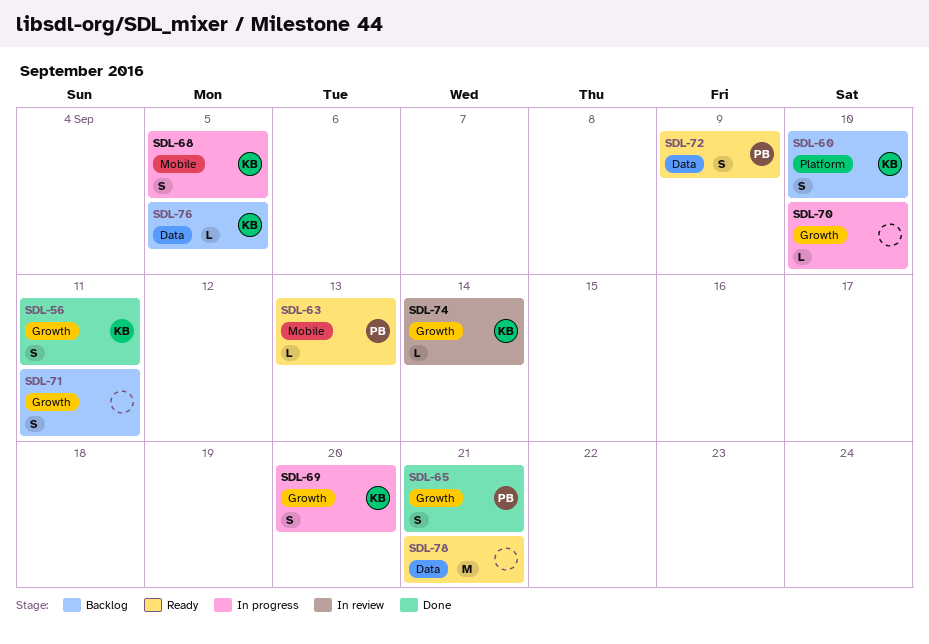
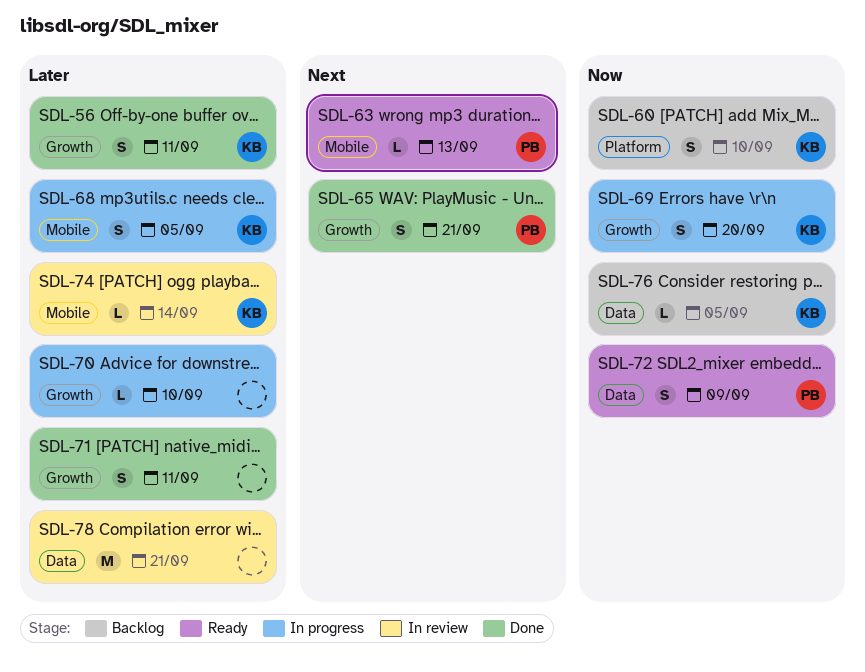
SDL-71, status: Backlog -> Done
SDL-74, label: Growth -> Mobile
SDL-78, status: Ready -> In review

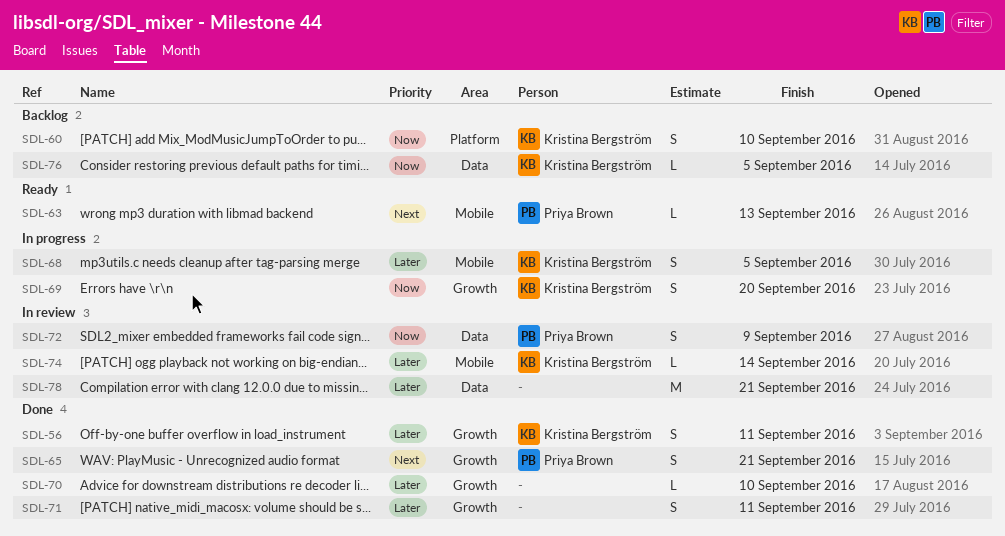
SDL-70, status: In progress -> Done
SDL-72, status: Ready -> In review

